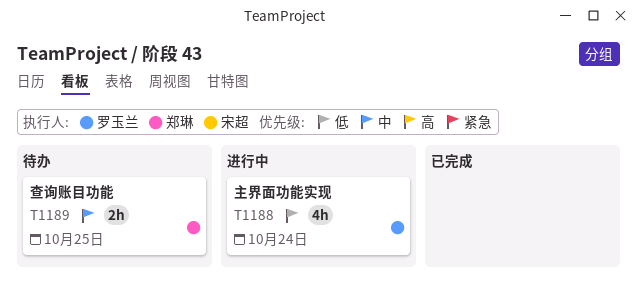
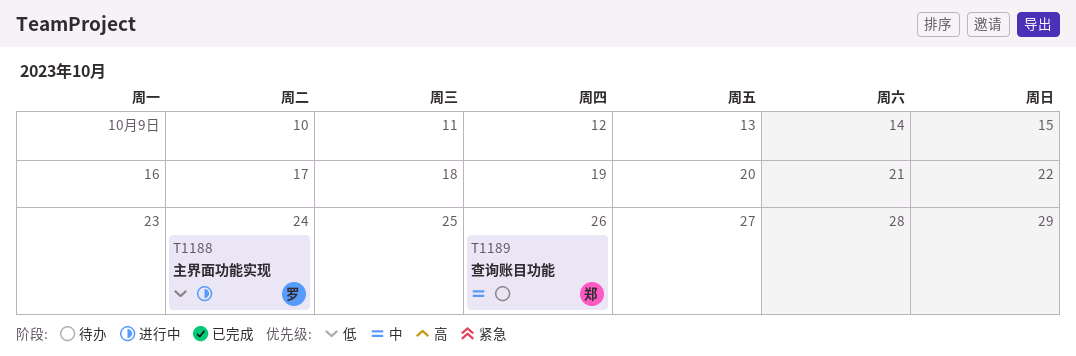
T1189, due: Oct 25 -> Oct 26

